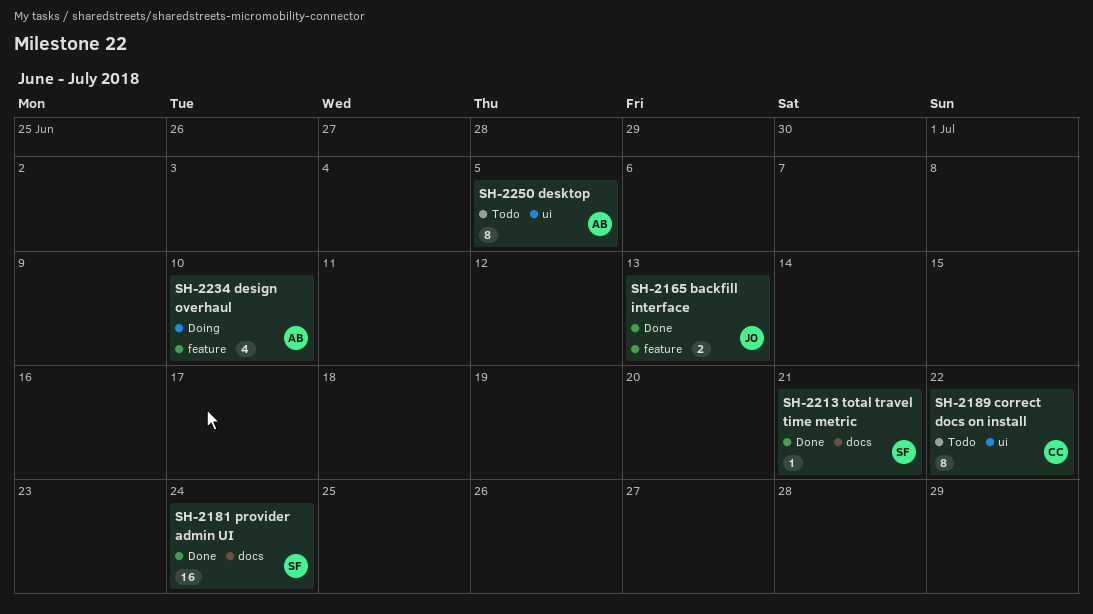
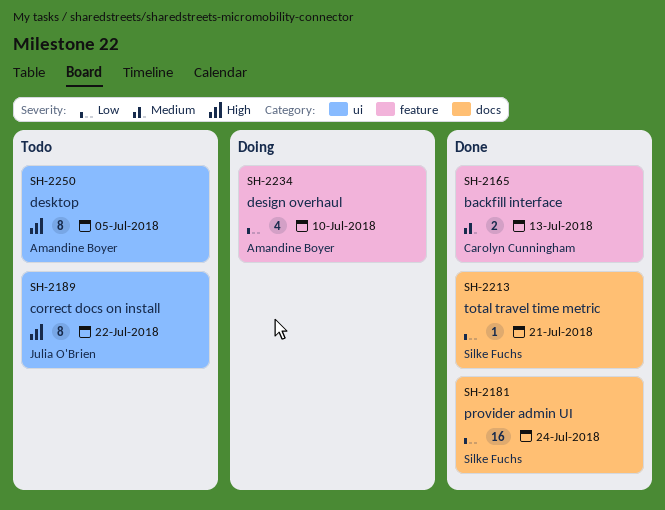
SH-2165, owner: Julia O'Brien -> Carolyn Cunningham
SH-2189, owner: Carolyn Cunningham -> Julia O'Brien

